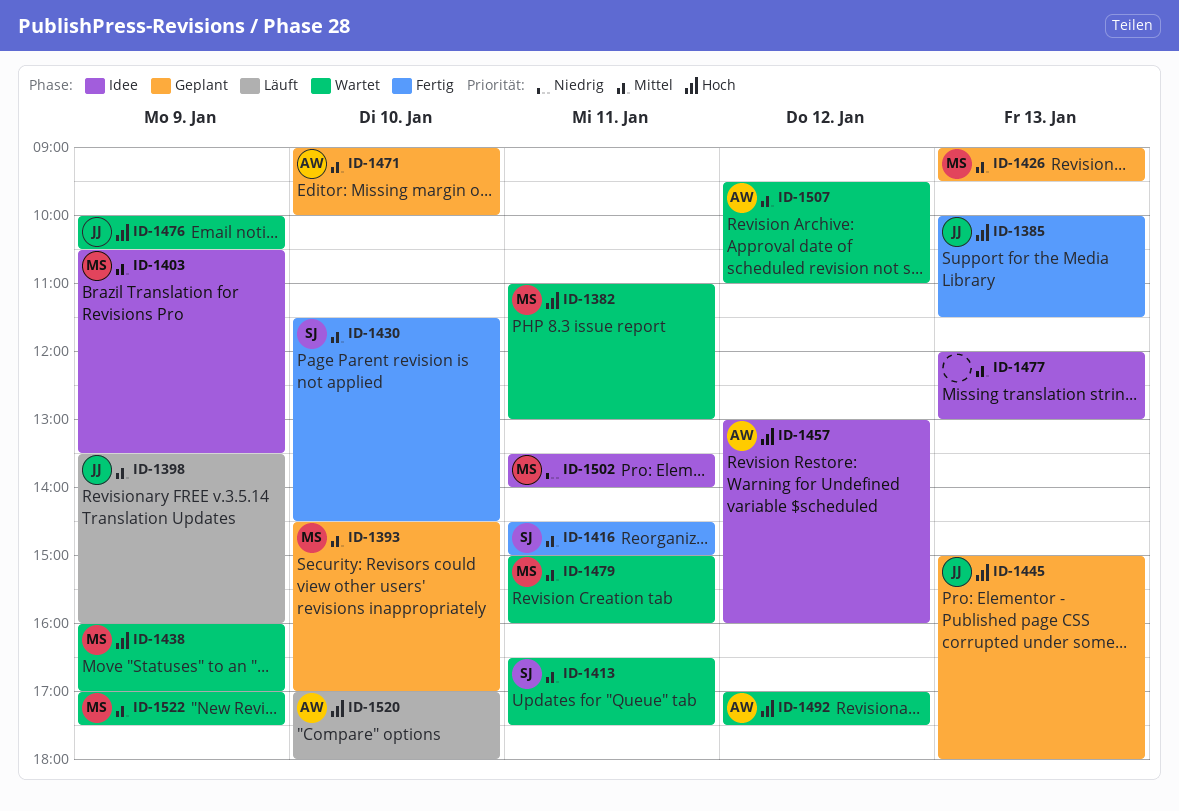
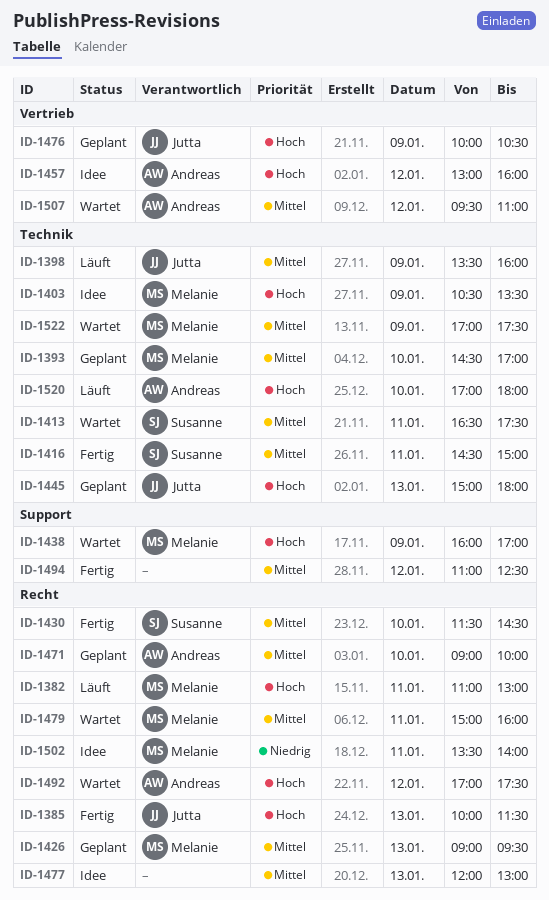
ID-1382, status: Wartet -> Läuft
ID-1403, priority: Mittel -> Hoch
ID-1476, status: Wartet -> Geplant
ID-1494: none -> present

